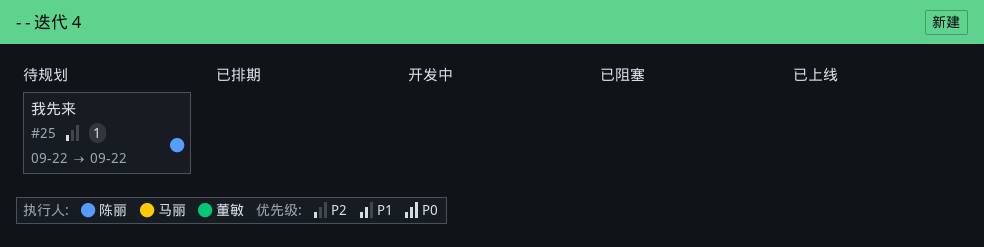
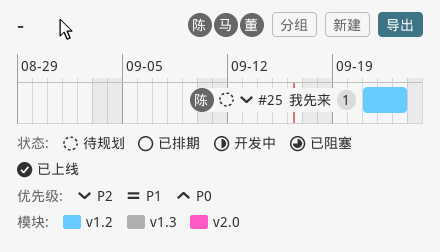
#25, start: Sep 22 -> Sep 21
#25, due: Sep 22 -> Sep 23

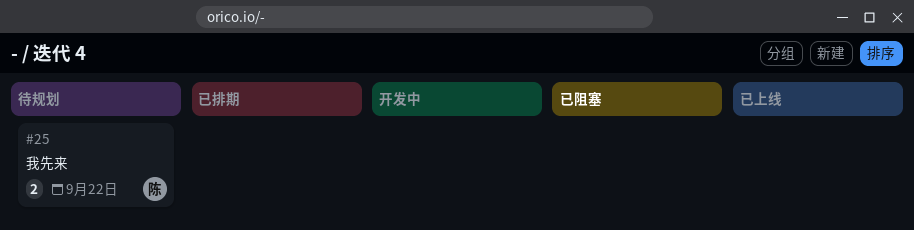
#25, estimate: 1 -> 2
#25, due: Sep 23 -> Sep 22

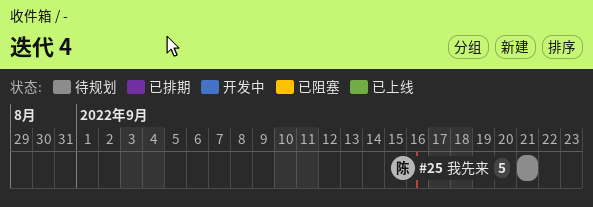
#25, estimate: 2 -> 5
#25, due: Sep 22 -> Sep 21

